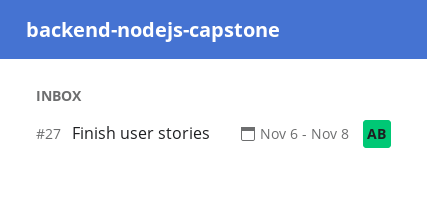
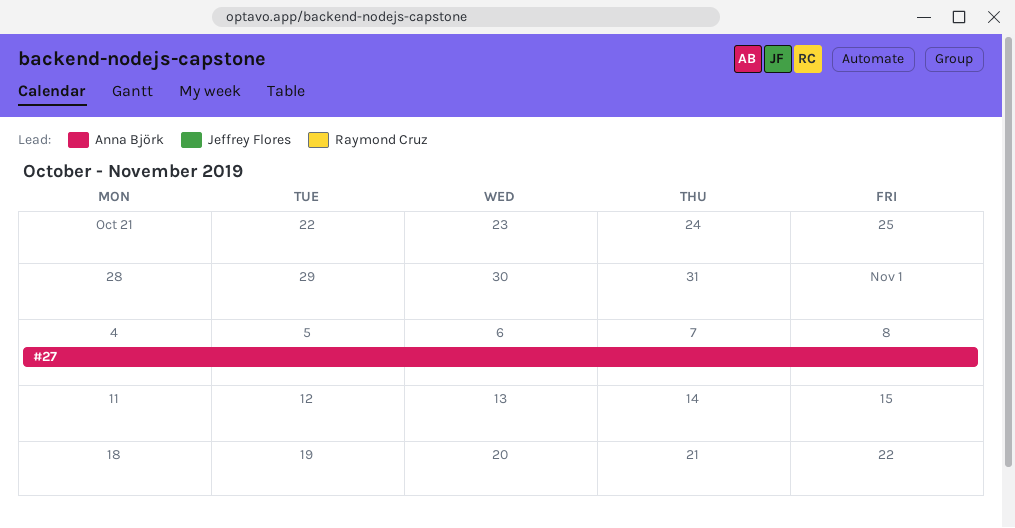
#27, start: Nov 6 -> Nov 4

